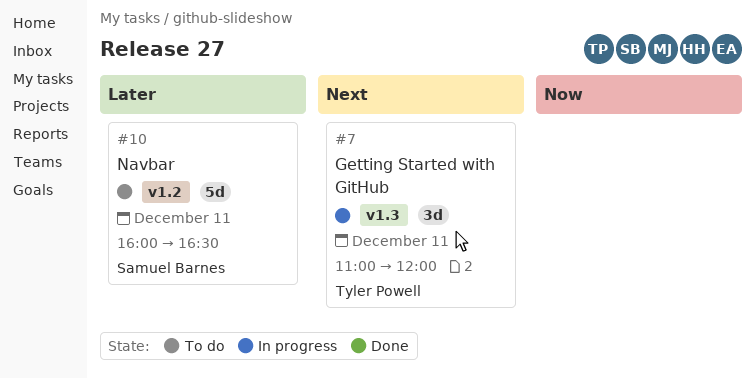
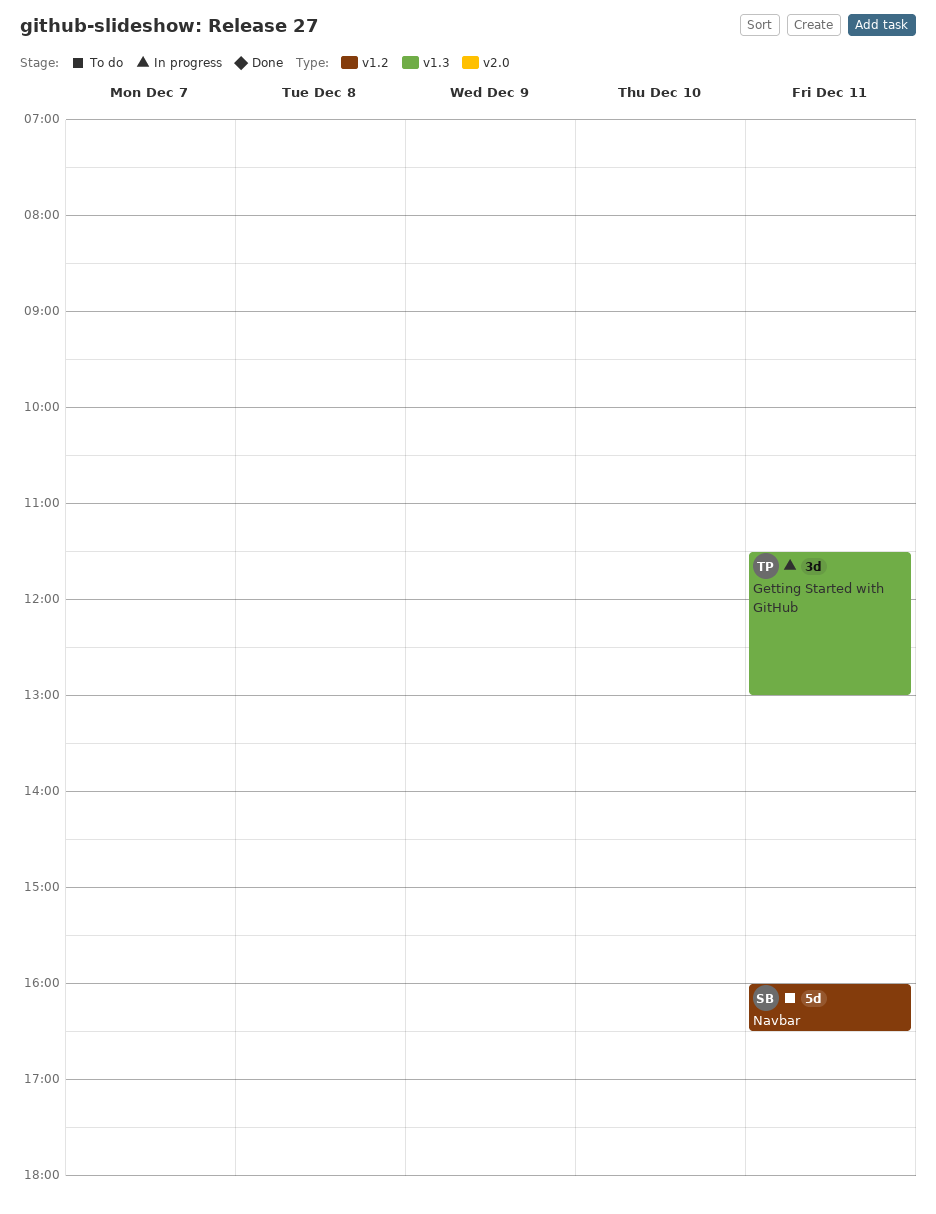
Getting Started with GitHub, begins: 11:00 -> 11:30
Getting Started with GitHub, ends: 12:00 -> 13:00

